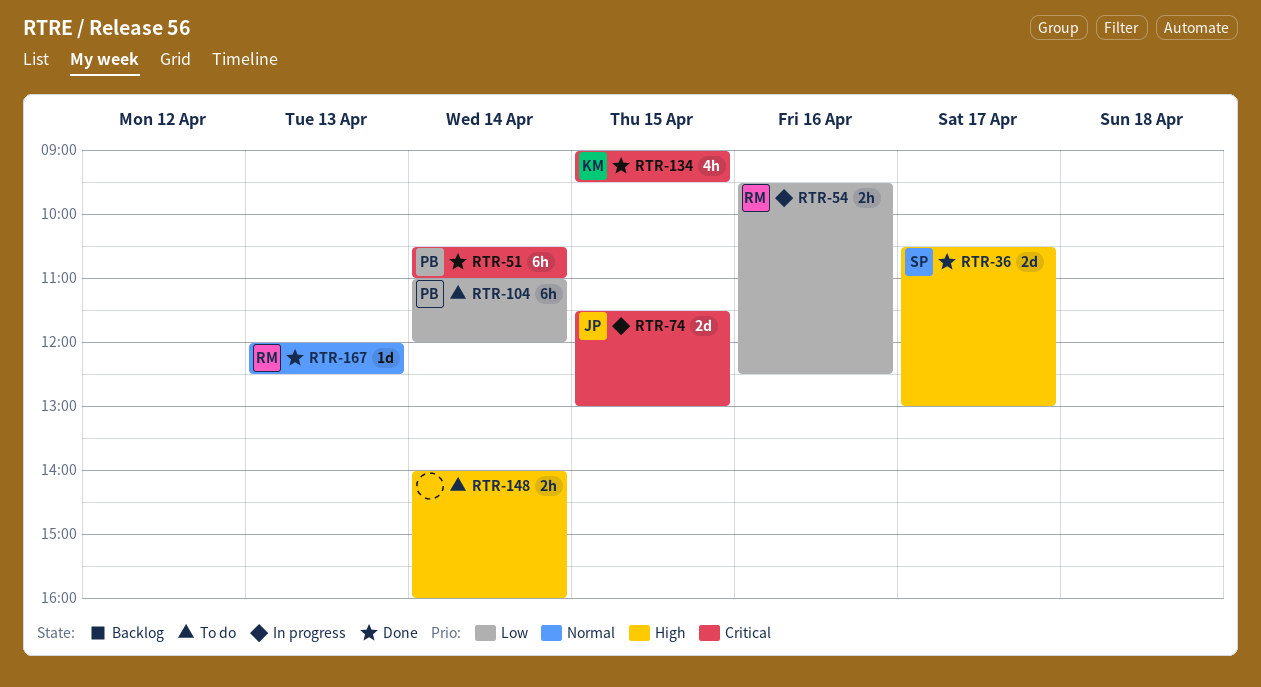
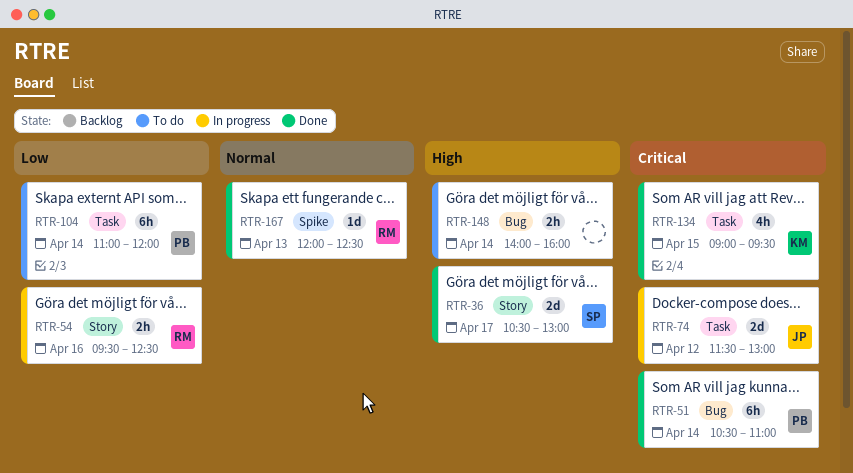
RTR-74, day: Apr 15 -> Apr 12

